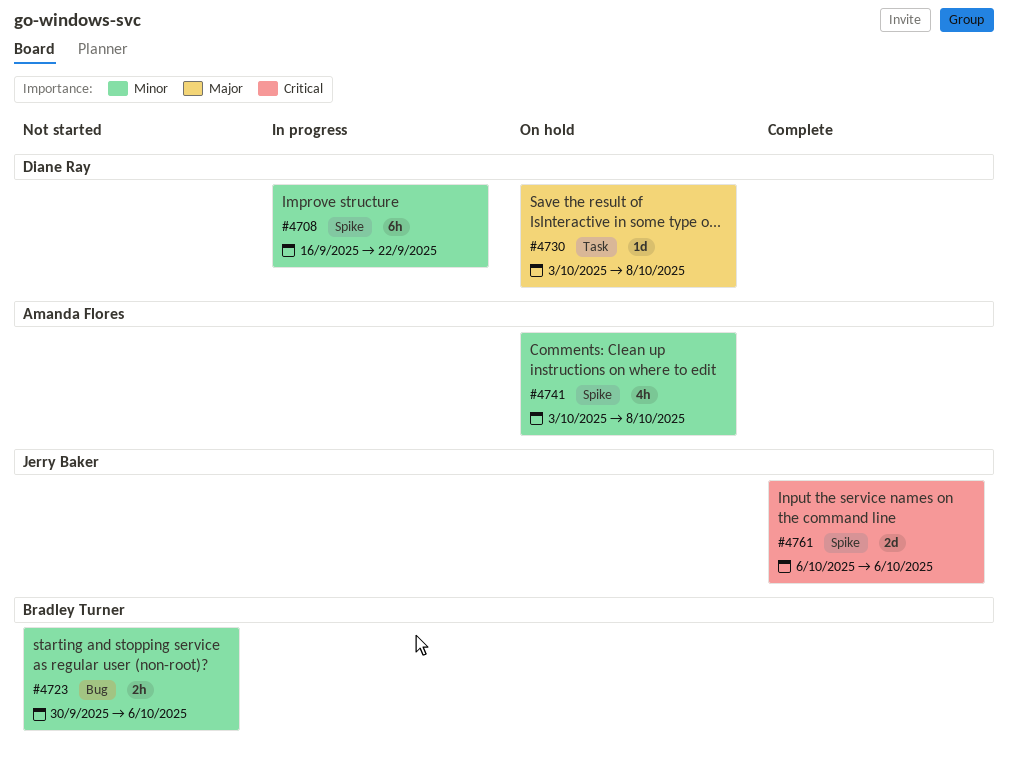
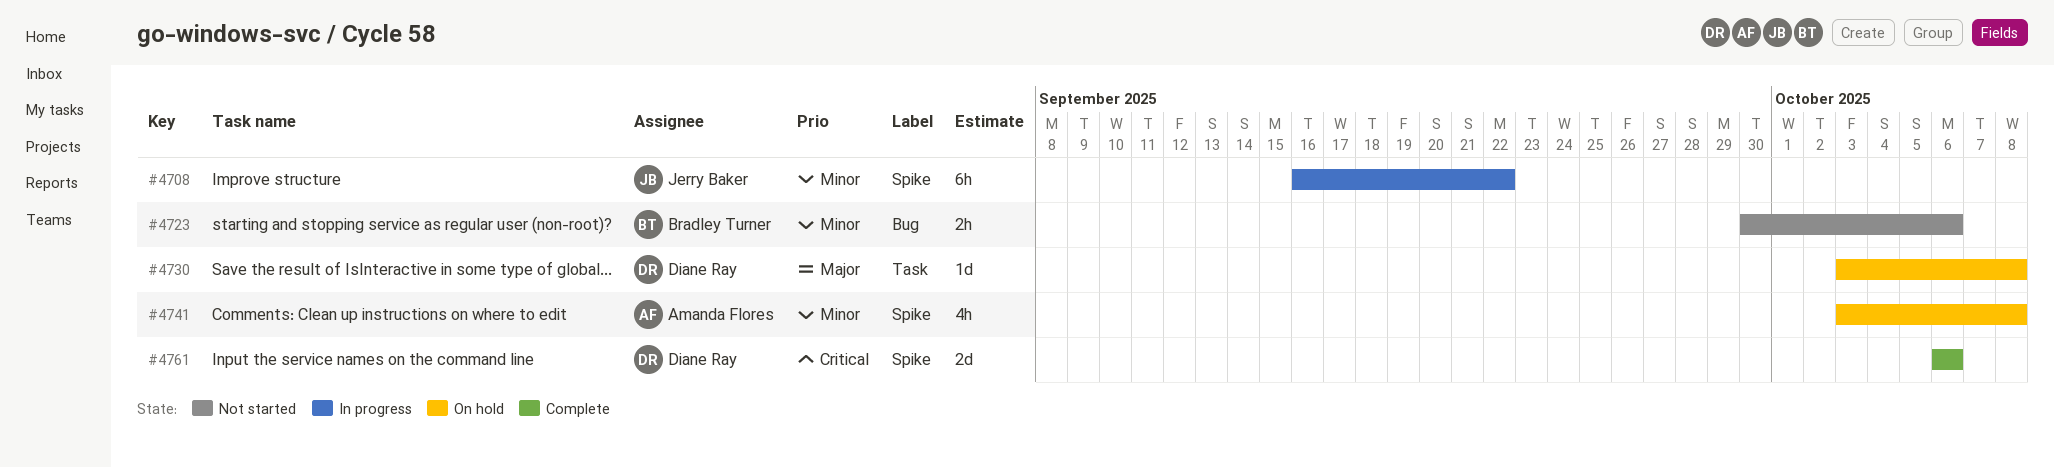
#4708, owner: Diane Ray -> Jerry Baker
#4761, owner: Jerry Baker -> Diane Ray

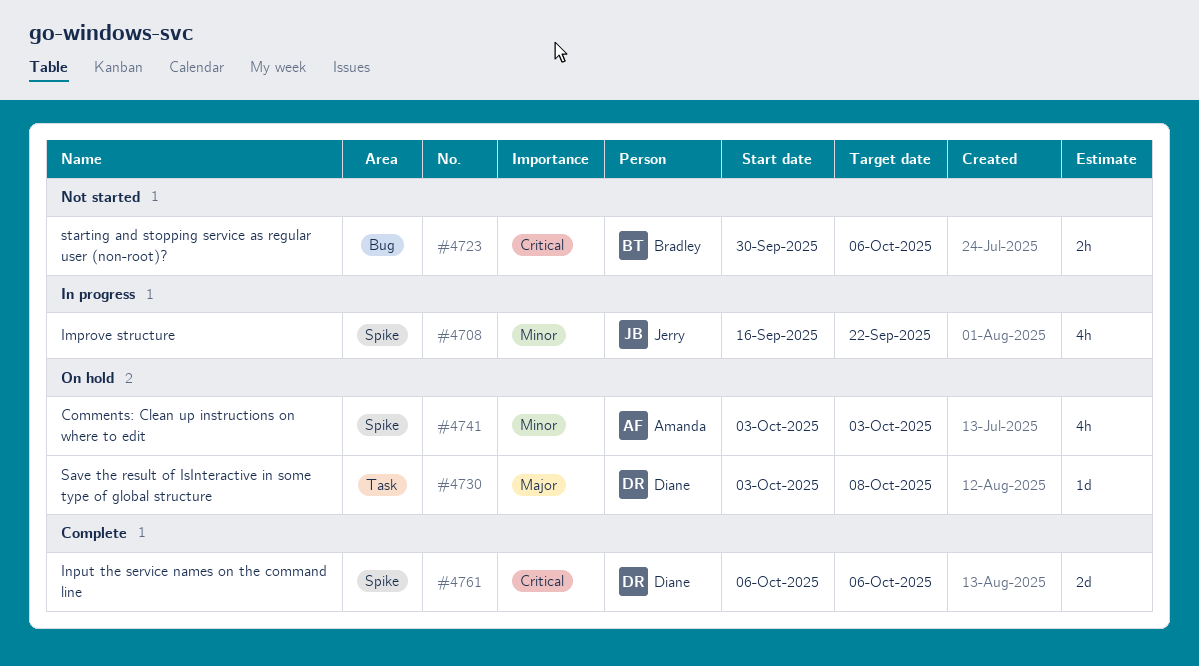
#4708, estimate: 6h -> 4h
#4723, priority: Minor -> Critical
#4741, due: Oct 8 -> Oct 3

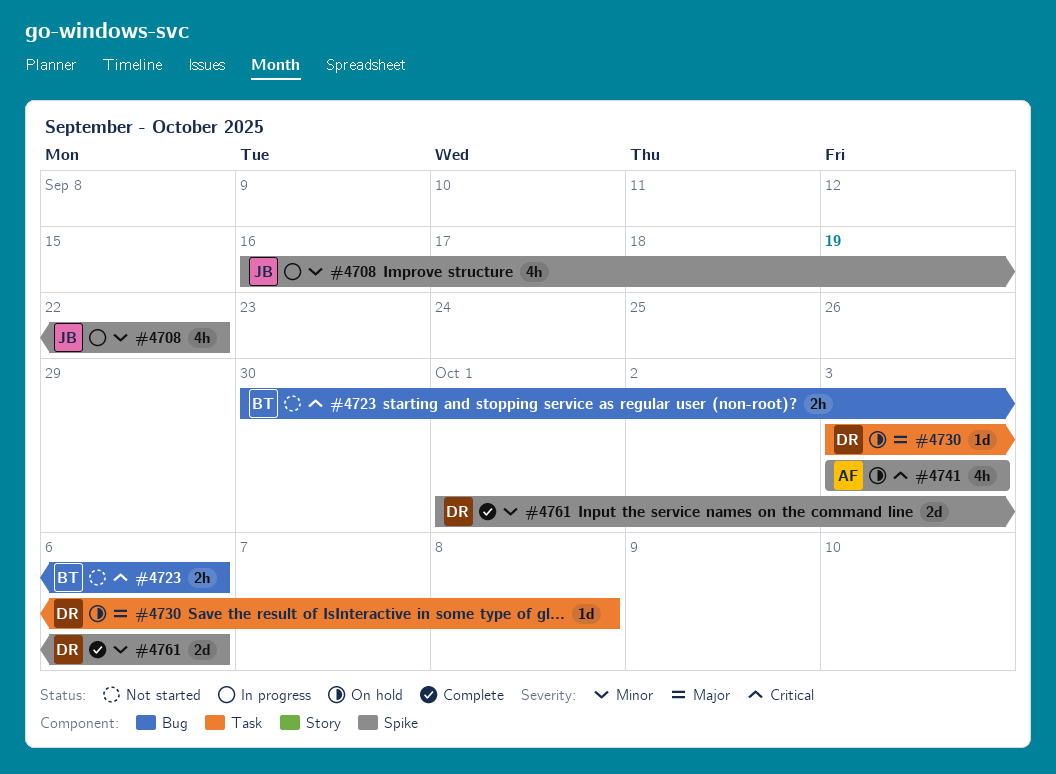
#4741, priority: Minor -> Critical
#4761, priority: Critical -> Minor
#4761, start: Oct 6 -> Oct 1

